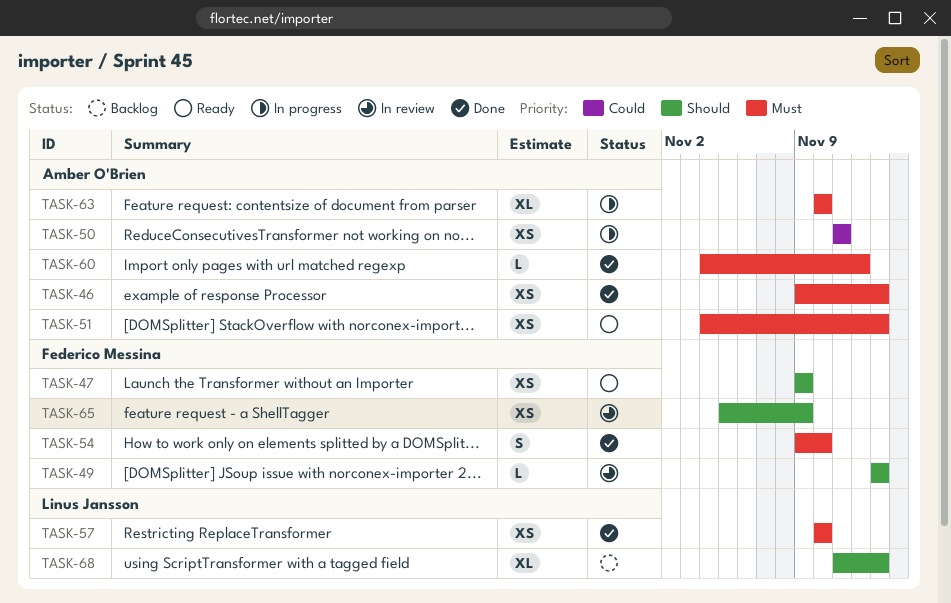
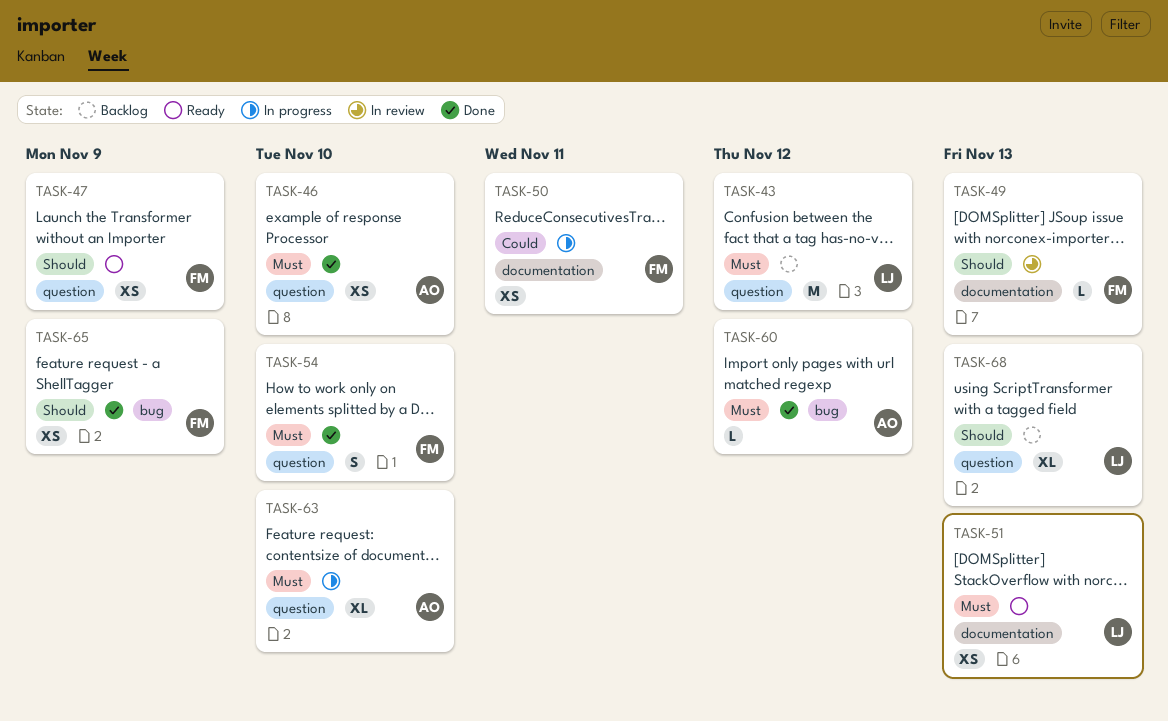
TASK-43: none -> present
TASK-46, due: Nov 13 -> Nov 10
TASK-50, owner: Amber O'Brien -> Federico Messina
TASK-51, owner: Amber O'Brien -> Linus Jansson
TASK-57: present -> none
TASK-65, status: In review -> Done

